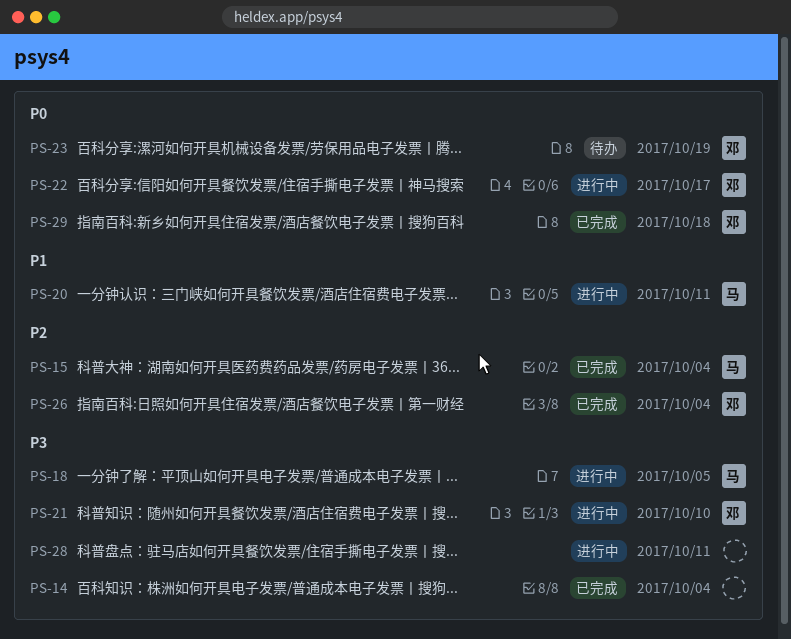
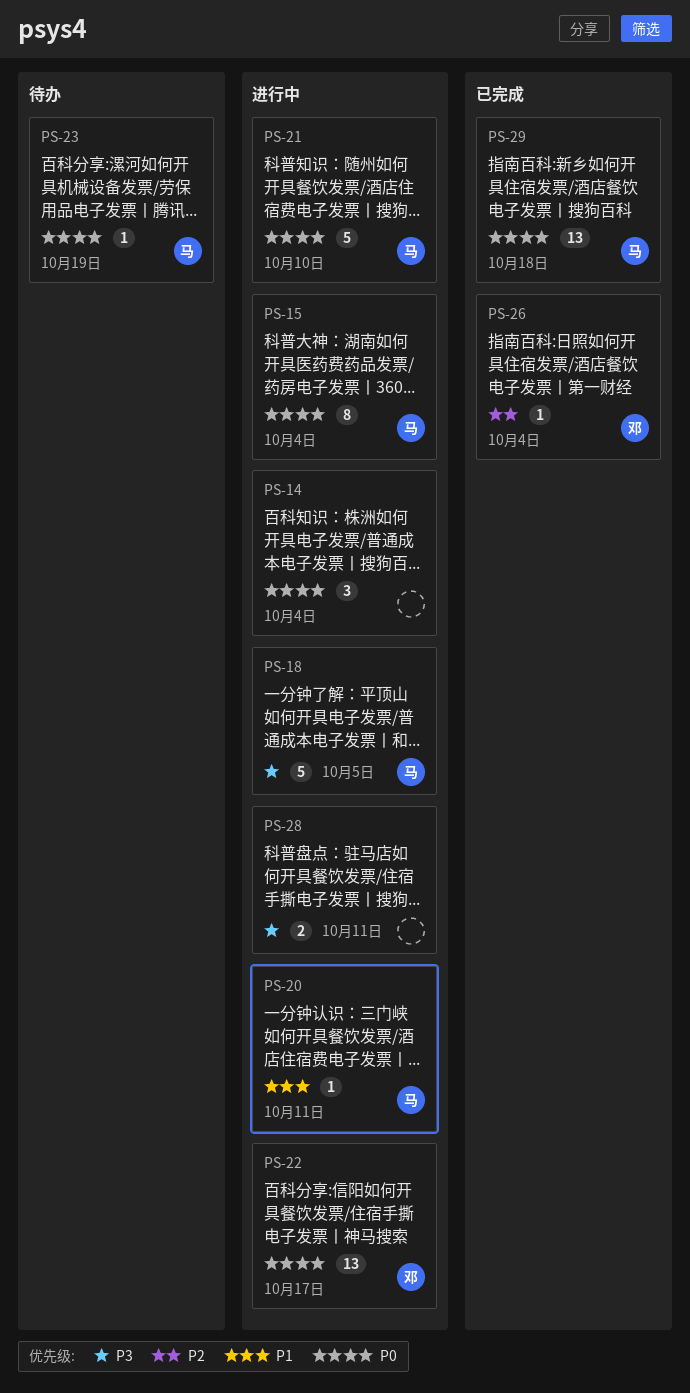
PS-14, status: 已完成 -> 进行中
PS-14, priority: P3 -> P0
PS-15, status: 已完成 -> 进行中
PS-15, priority: P2 -> P0
PS-21, owner: 邓 -> 马
PS-21, priority: P3 -> P0
PS-23, owner: 邓 -> 马
PS-29, owner: 邓 -> 马

